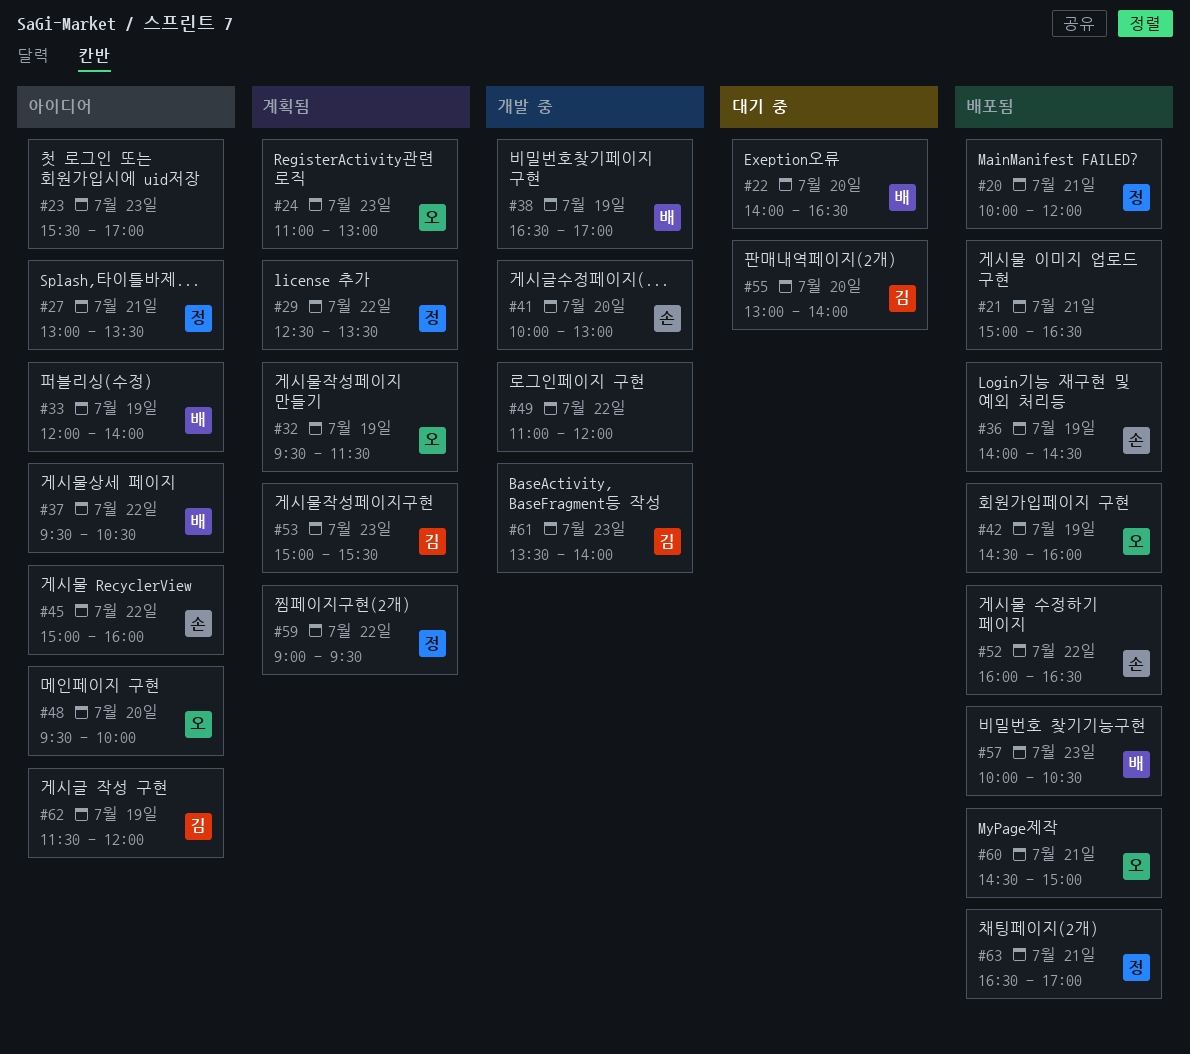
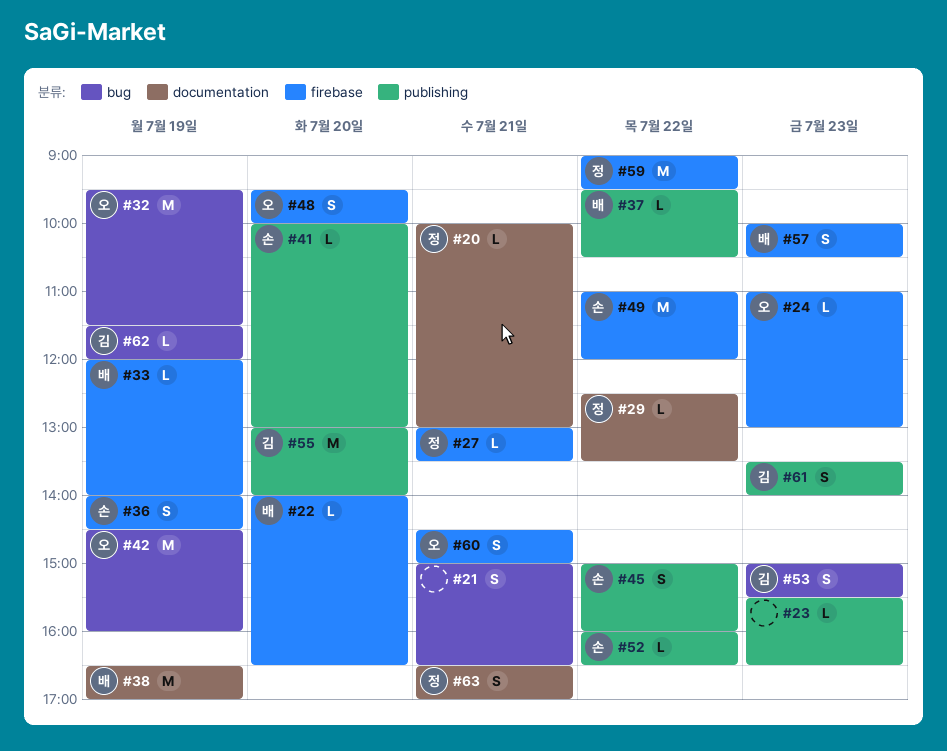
#20, ends: 12:00 -> 13:00
#23, ends: 17:00 -> 16:30
#49, owner: none -> 손

